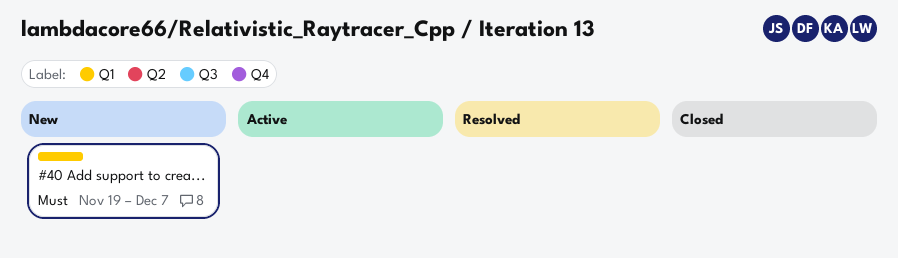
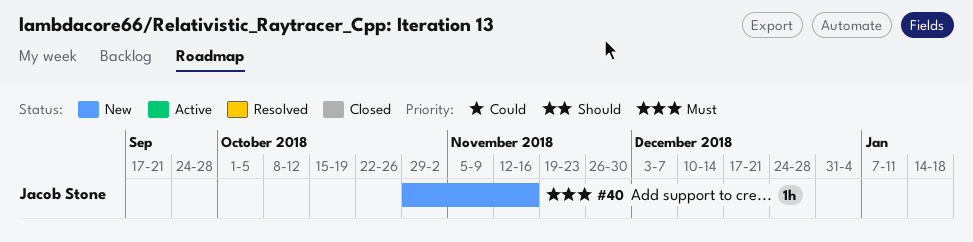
#40, start: Nov 19 -> Oct 29
#40, due: Dec 7 -> Nov 16

